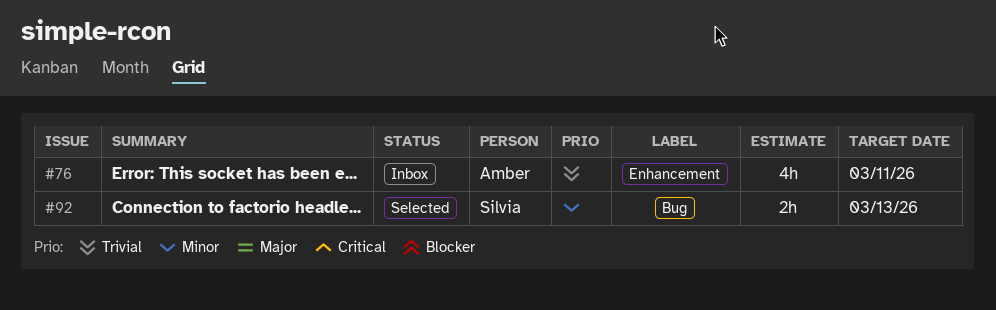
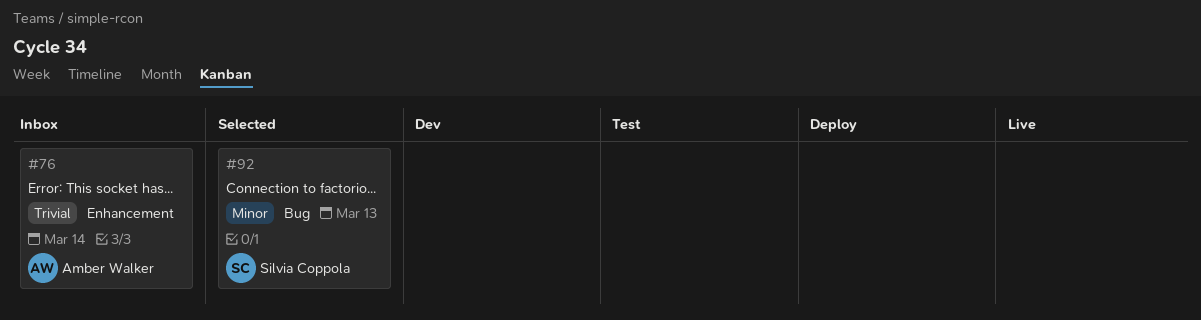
#76, due: Mar 11 -> Mar 14

